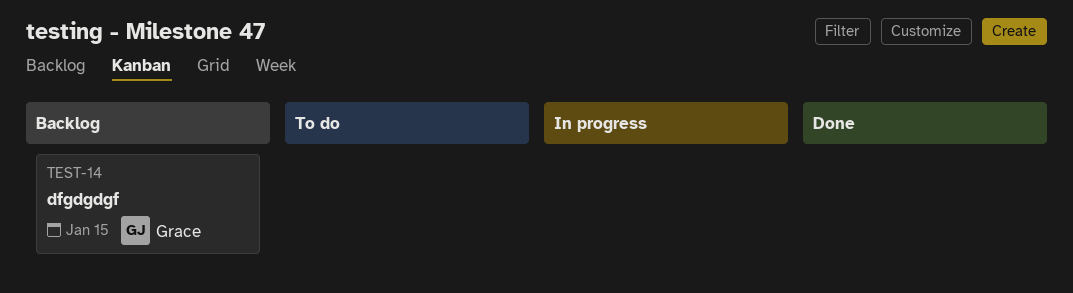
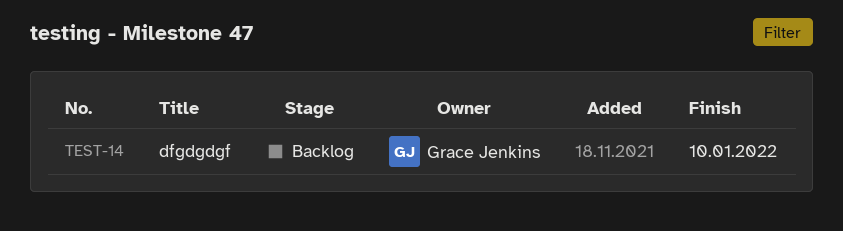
TEST-14, due: Jan 15 -> Jan 10

